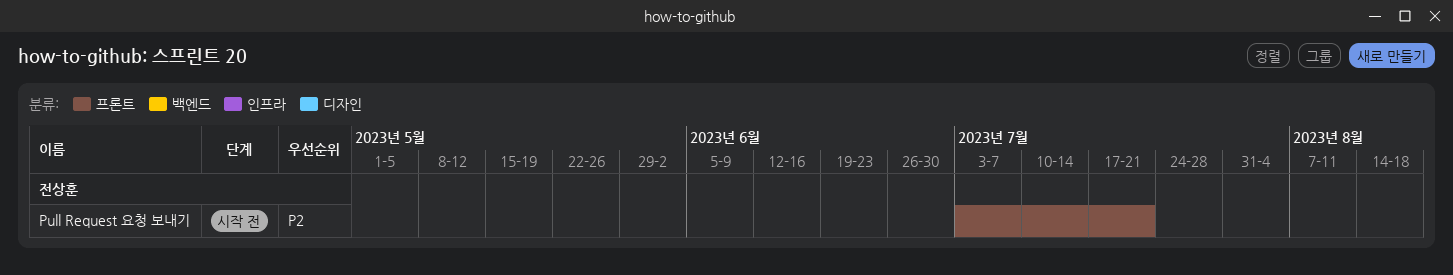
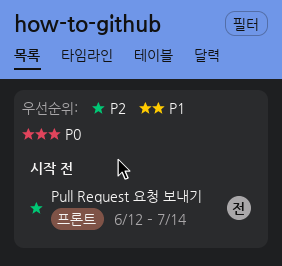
Pull Request 요청 보내기, start: Jul 3 -> Jun 12
Pull Request 요청 보내기, due: Jul 21 -> Jul 14

